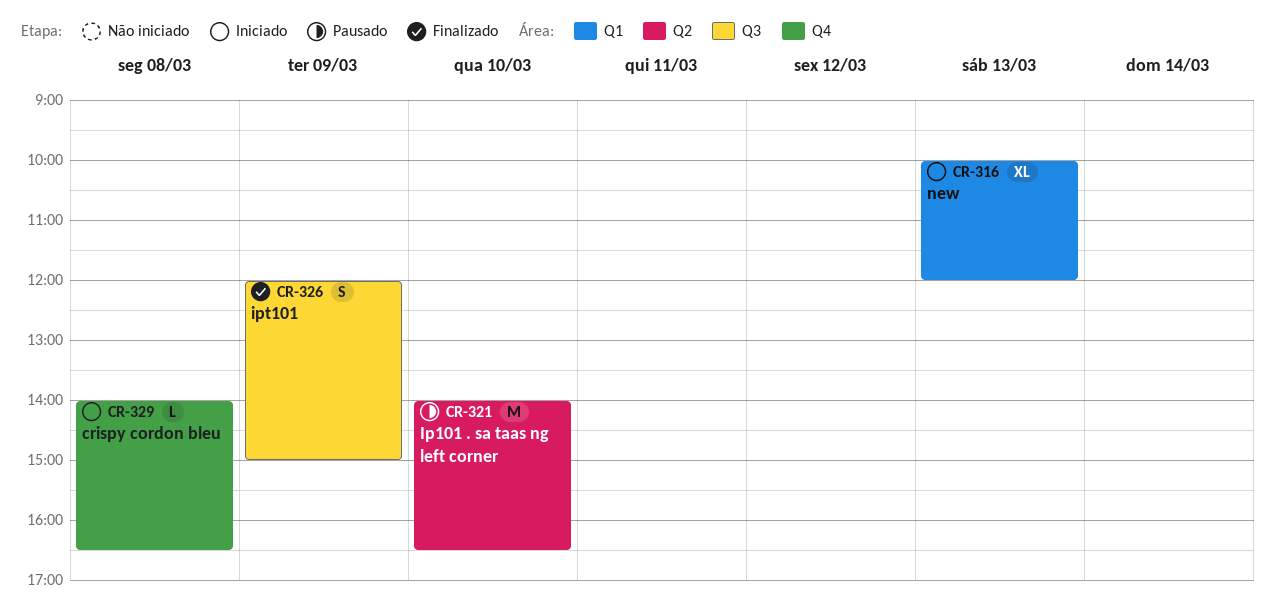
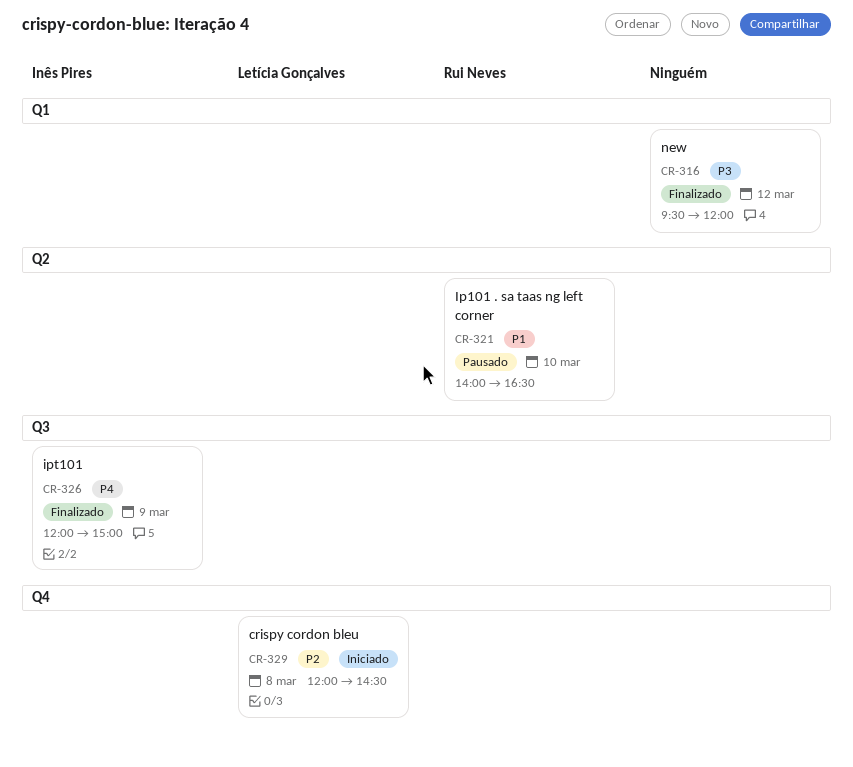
CR-316, status: Iniciado -> Finalizado
CR-316, day: Mar 13 -> Mar 12
CR-316, begins: 10:00 -> 09:30
CR-329, begins: 14:00 -> 12:00
CR-329, ends: 16:30 -> 14:30

